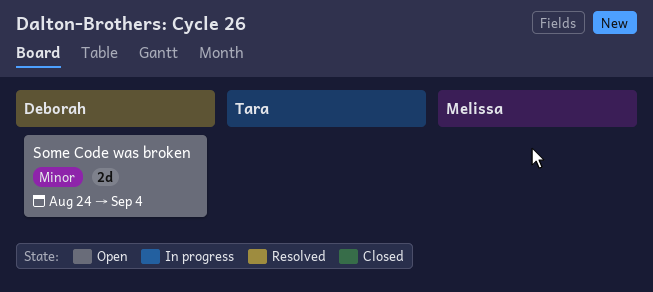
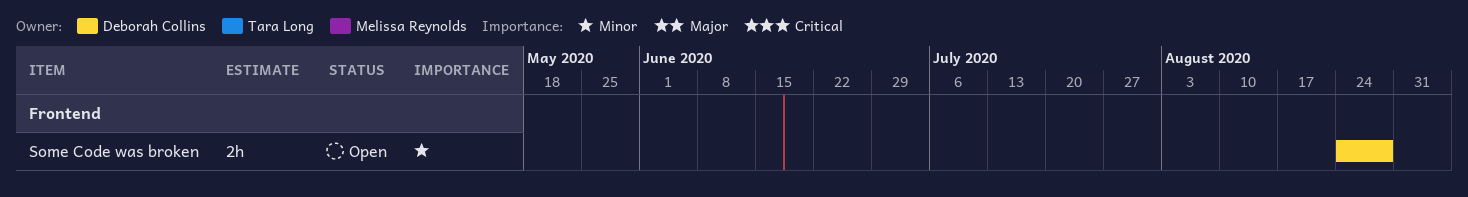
Some Code was broken, estimate: 2d -> 2h
Some Code was broken, due: Sep 4 -> Aug 28

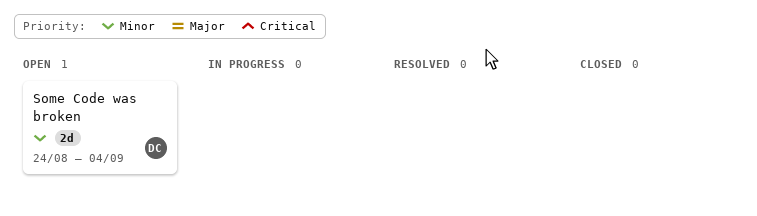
Some Code was broken, estimate: 2h -> 2d
Some Code was broken, due: Aug 28 -> Sep 4

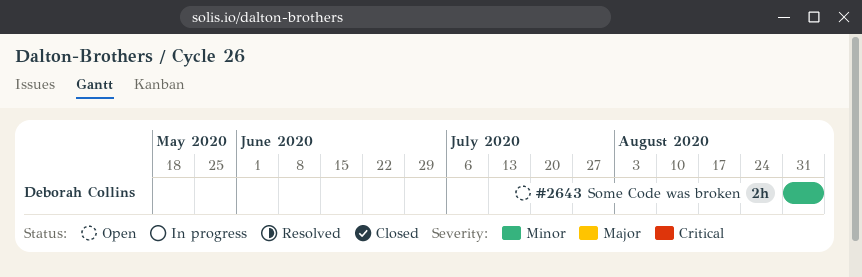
Some Code was broken, estimate: 2d -> 2h
Some Code was broken, start: Aug 24 -> Aug 31

